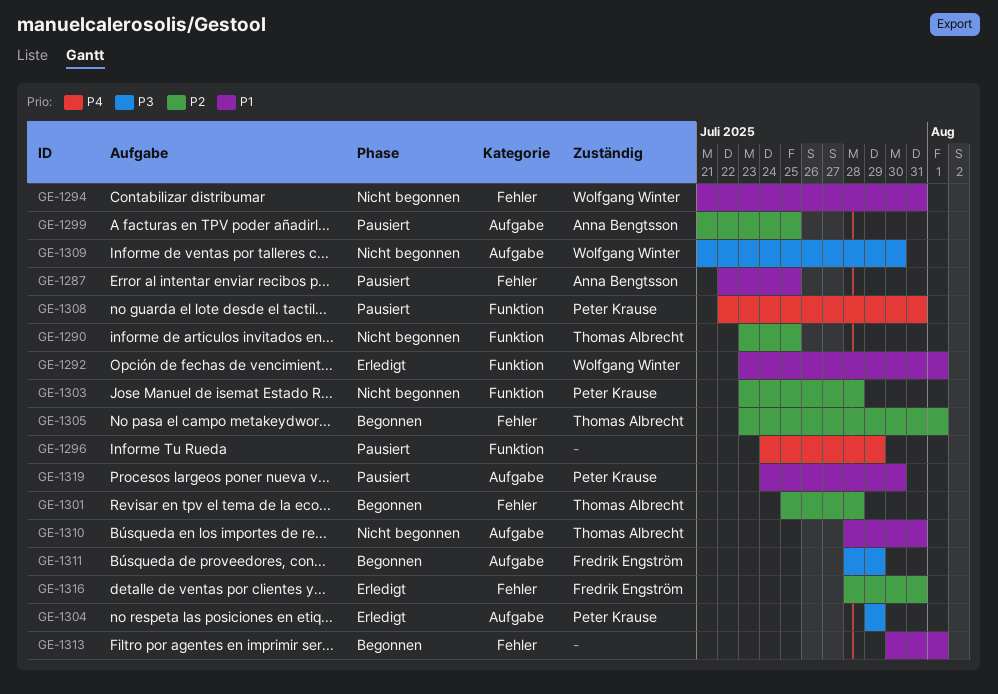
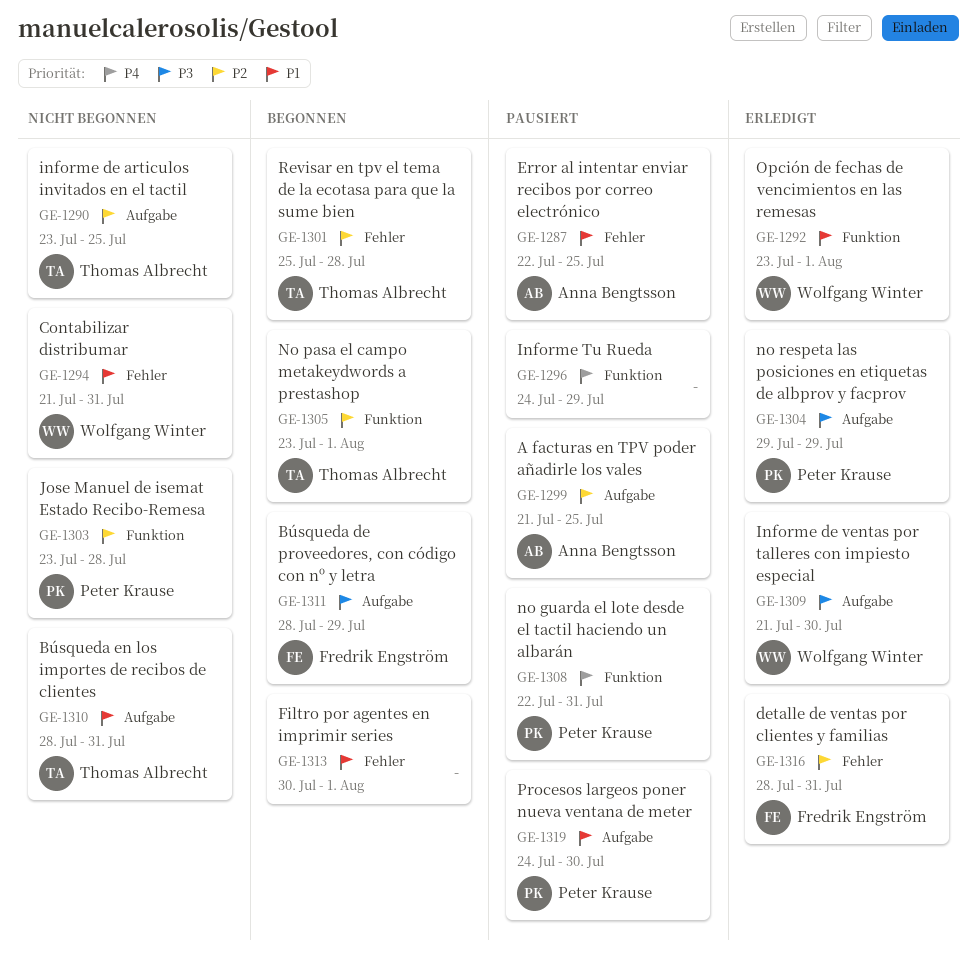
GE-1290, label: Funktion -> Aufgabe
GE-1305, label: Fehler -> Funktion
GE-1309, status: Nicht begonnen -> Erledigt

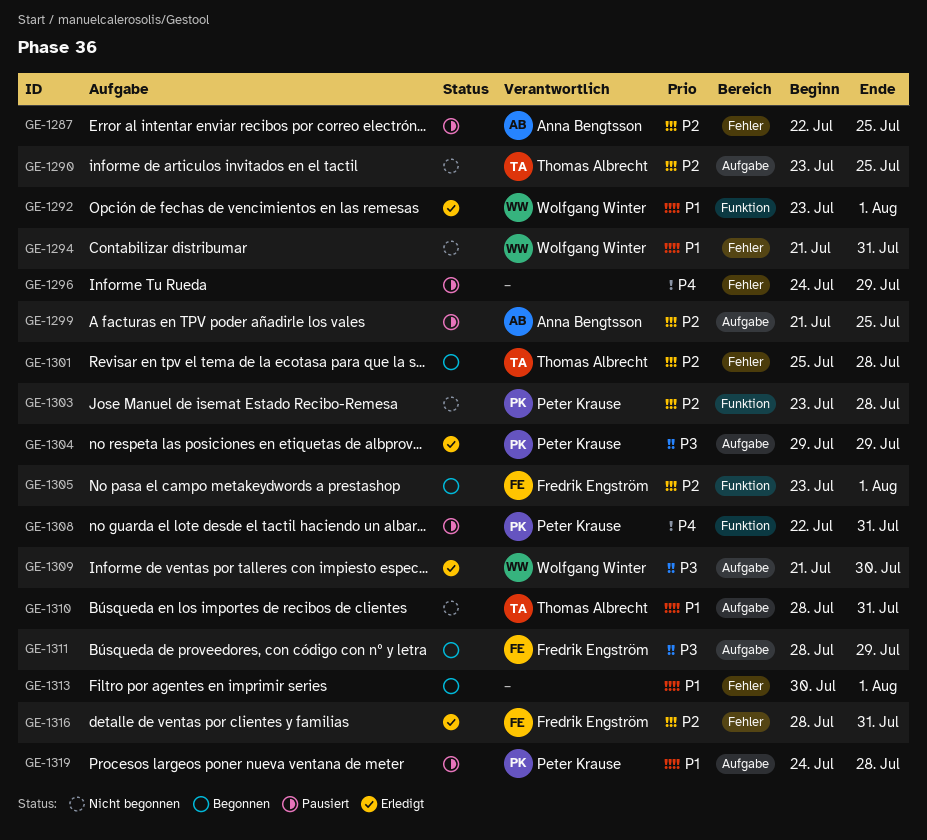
GE-1287, priority: P1 -> P2
GE-1296, label: Funktion -> Fehler
GE-1305, owner: Thomas Albrecht -> Fredrik Engström
GE-1319, due: Jul 30 -> Jul 28

